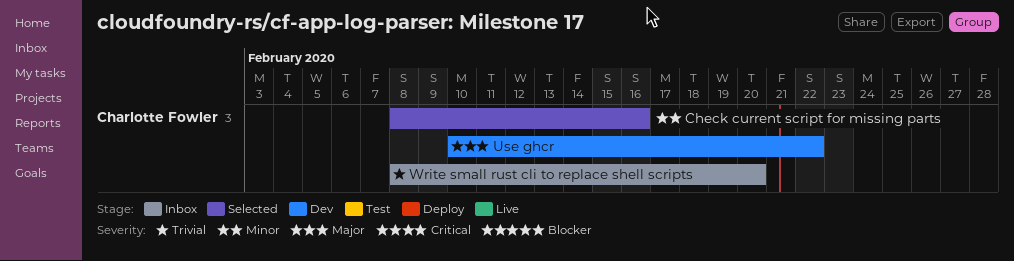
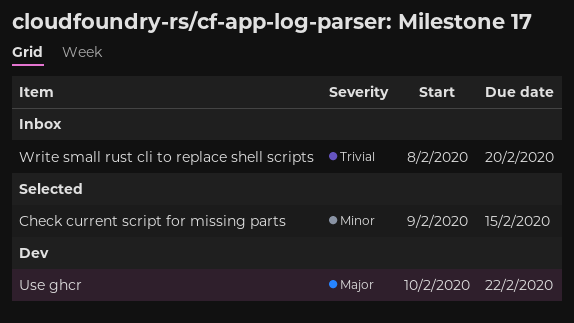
Check current script for missing parts, start: Feb 8 -> Feb 9
Check current script for missing parts, due: Feb 16 -> Feb 15

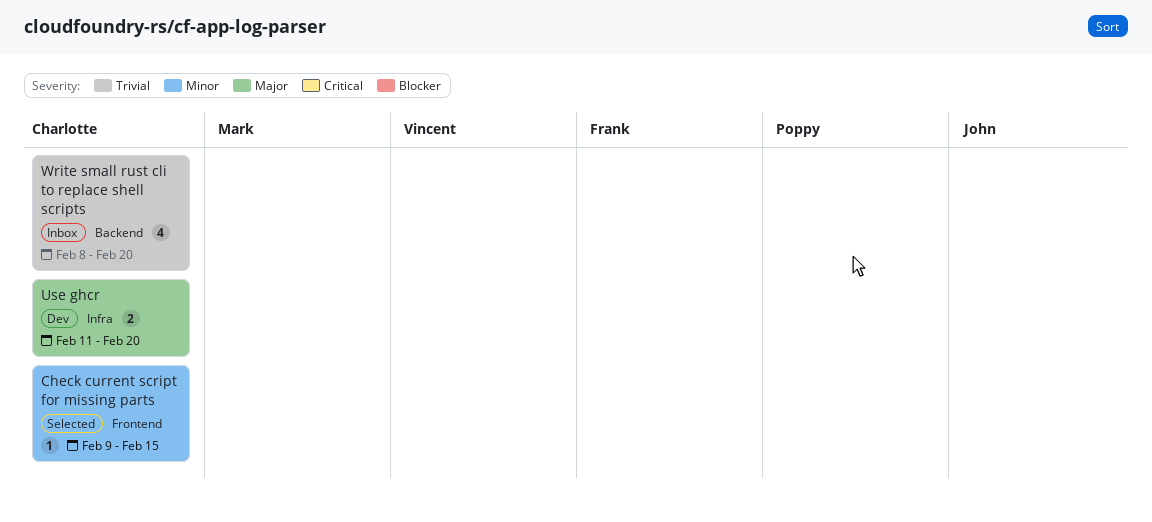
Use ghcr, start: Feb 10 -> Feb 11
Use ghcr, due: Feb 22 -> Feb 20

